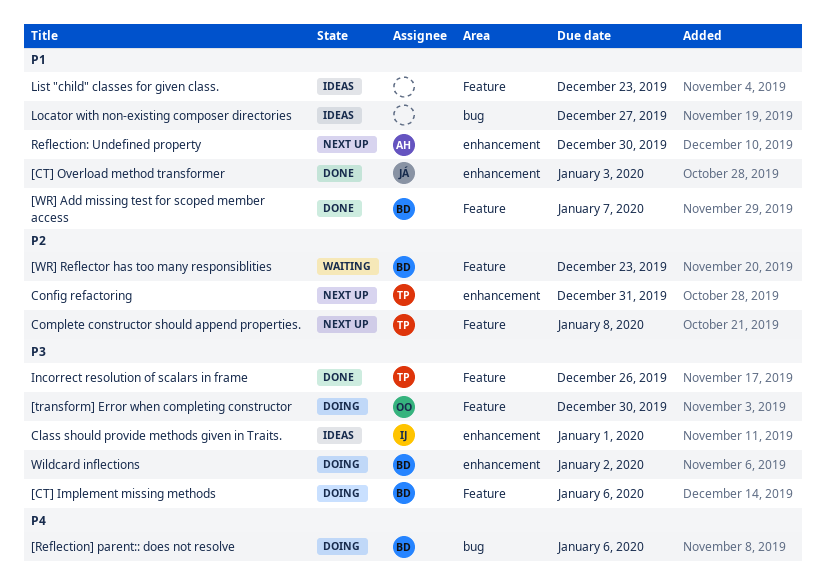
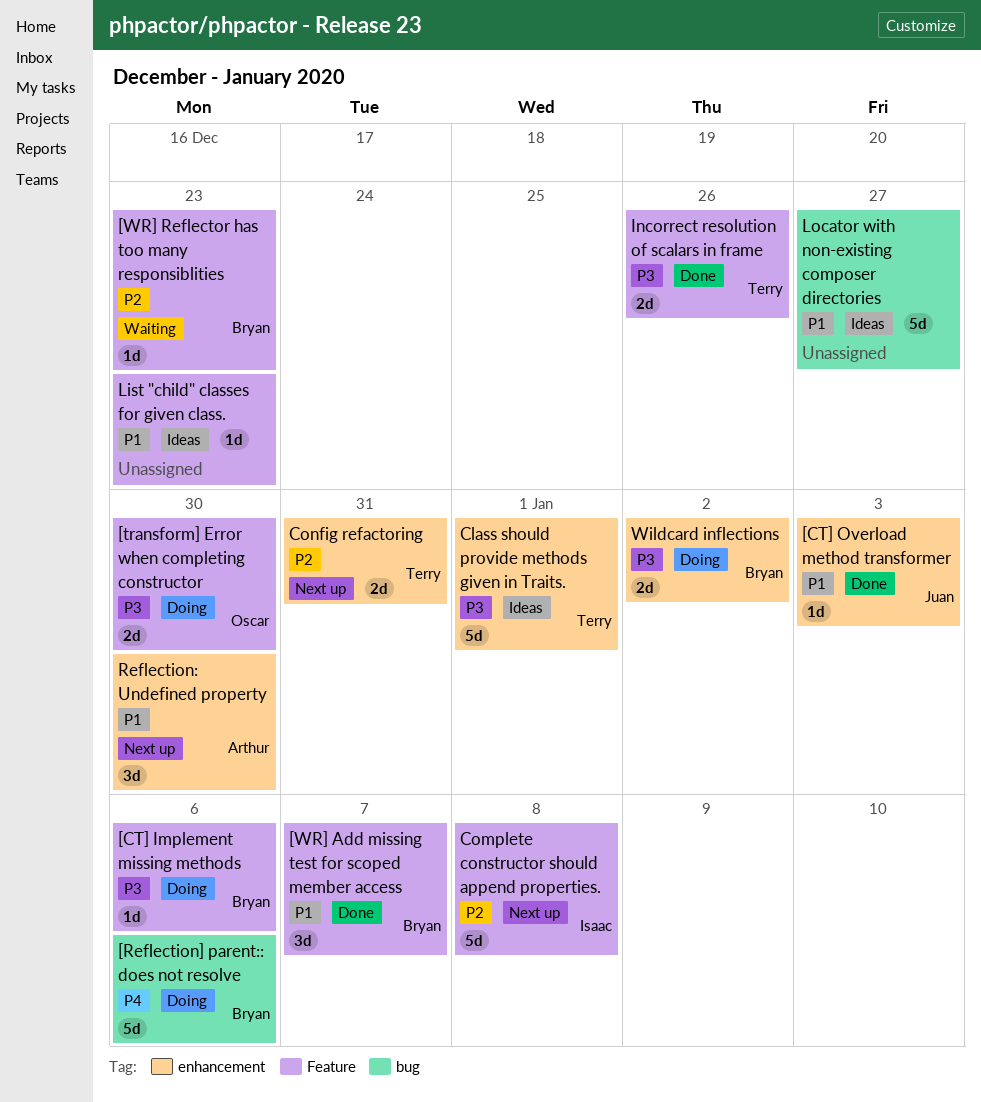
Class should provide methods given in Traits., owner: Isaac -> Terry
Complete constructor should append properties., owner: Terry -> Isaac

